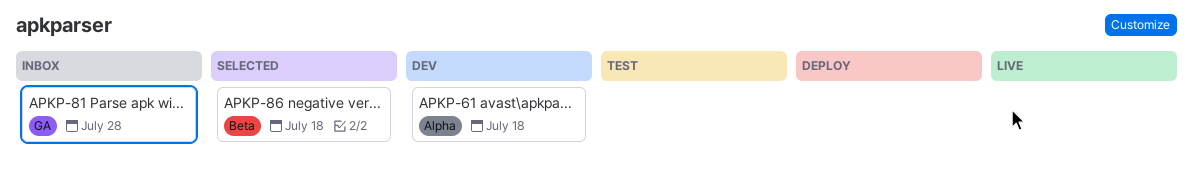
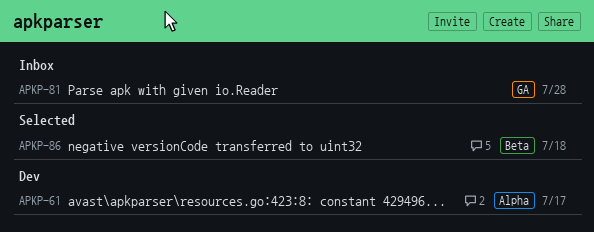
APKP-61, due: Jul 18 -> Jul 17

